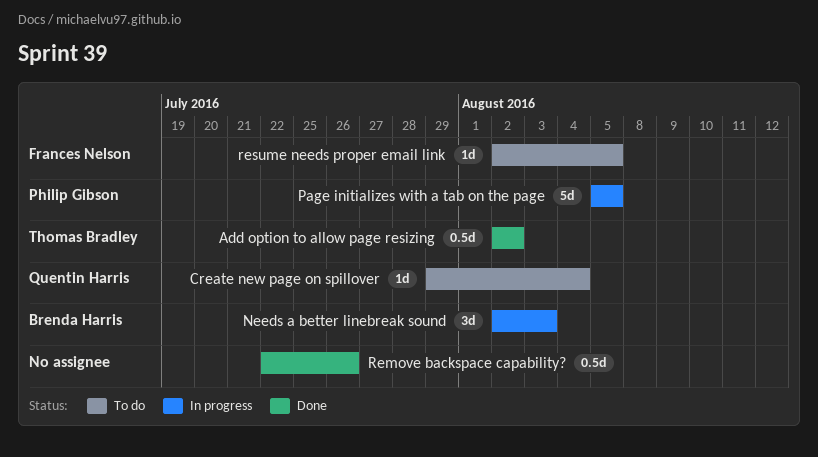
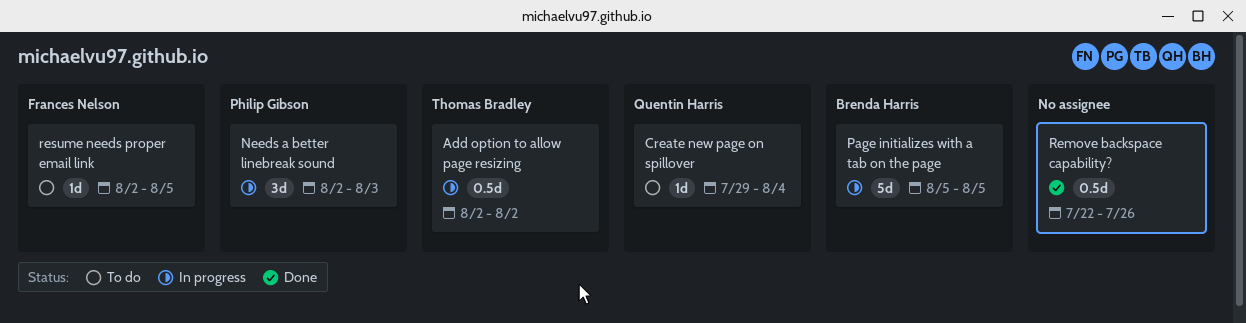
Add option to allow page resizing, status: Done -> In progress
Needs a better linebreak sound, owner: Brenda Harris -> Philip Gibson
Page initializes with a tab on the page, owner: Philip Gibson -> Brenda Harris

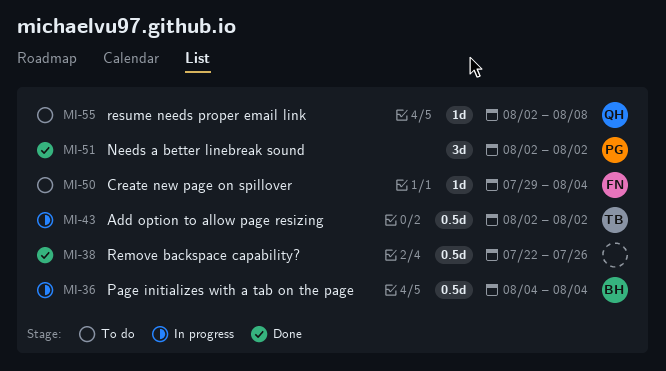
Create new page on spillover, owner: Quentin Harris -> Frances Nelson
Needs a better linebreak sound, status: In progress -> Done
Needs a better linebreak sound, due: Aug 3 -> Aug 2
Page initializes with a tab on the page, estimate: 5d -> 0.5d
Page initializes with a tab on the page, start: Aug 5 -> Aug 4
Page initializes with a tab on the page, due: Aug 5 -> Aug 4
resume needs proper email link, owner: Frances Nelson -> Quentin Harris
resume needs proper email link, due: Aug 5 -> Aug 8

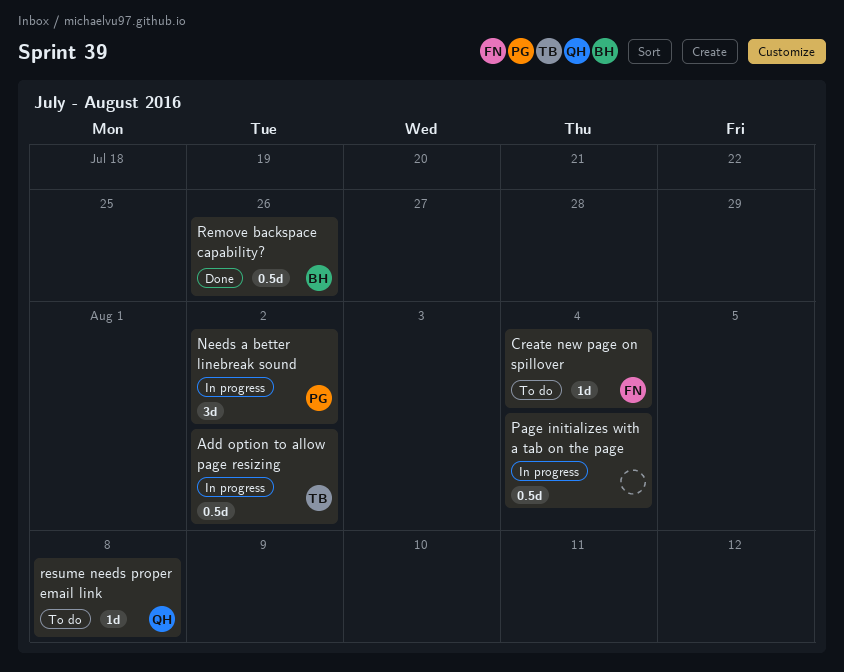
Needs a better linebreak sound, status: Done -> In progress
Page initializes with a tab on the page, owner: BH -> none
Remove backspace capability?, owner: none -> BH

